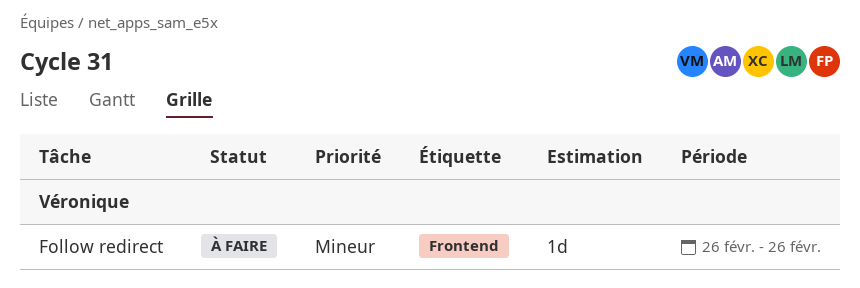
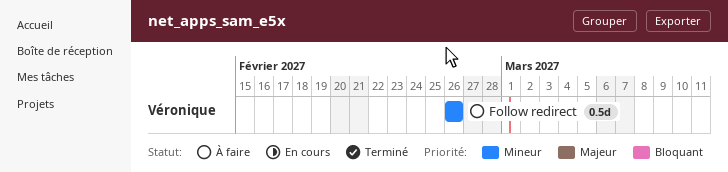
Follow redirect, estimate: 1d -> 0.5d

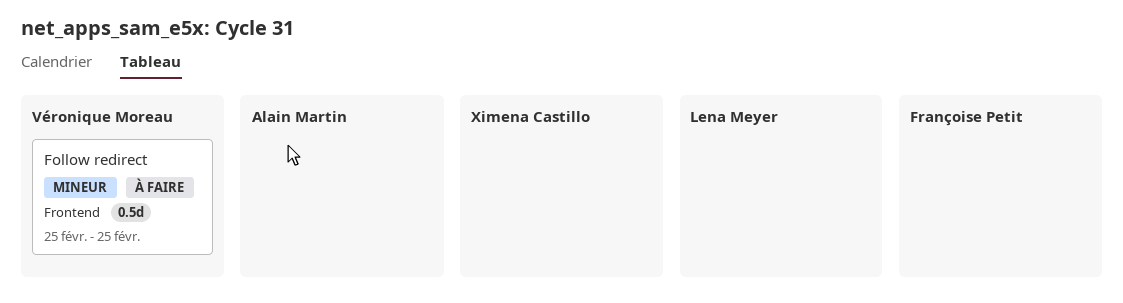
Follow redirect, start: Feb 26 -> Feb 25
Follow redirect, due: Feb 26 -> Feb 25

